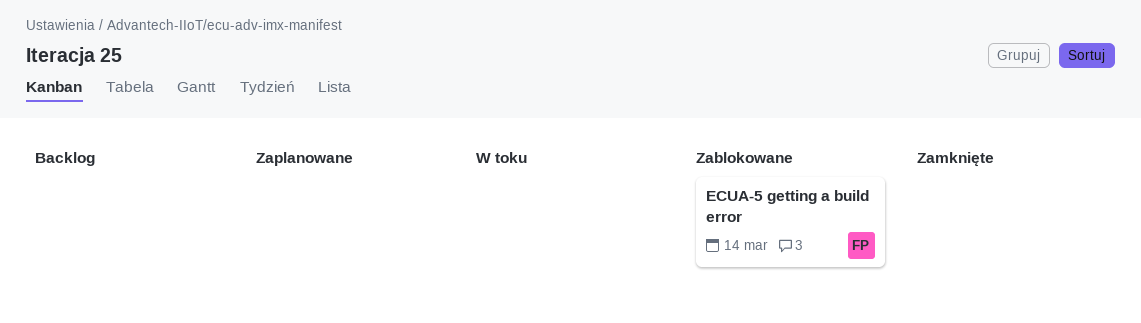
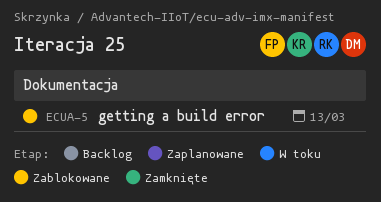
ECUA-5, due: Mar 14 -> Mar 13

